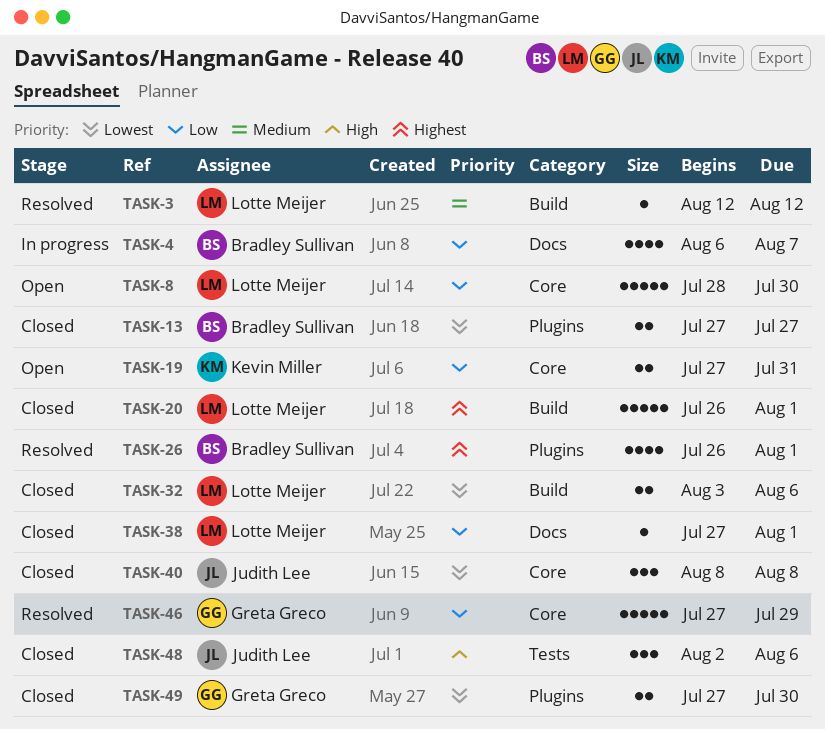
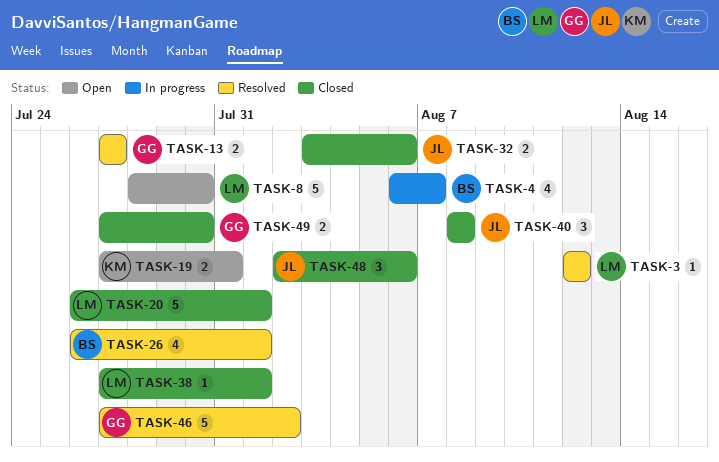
TASK-13, status: Closed -> Resolved
TASK-13, owner: Bradley Sullivan -> Greta Greco
TASK-32, owner: Lotte Meijer -> Judith Lee
TASK-46, due: Jul 29 -> Aug 2

